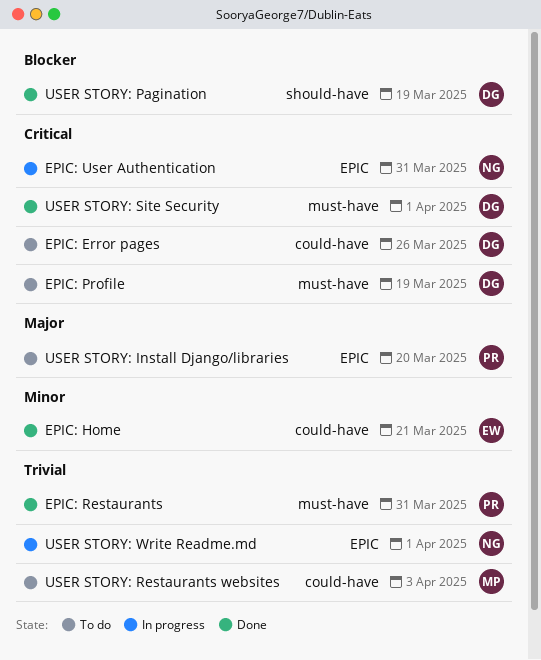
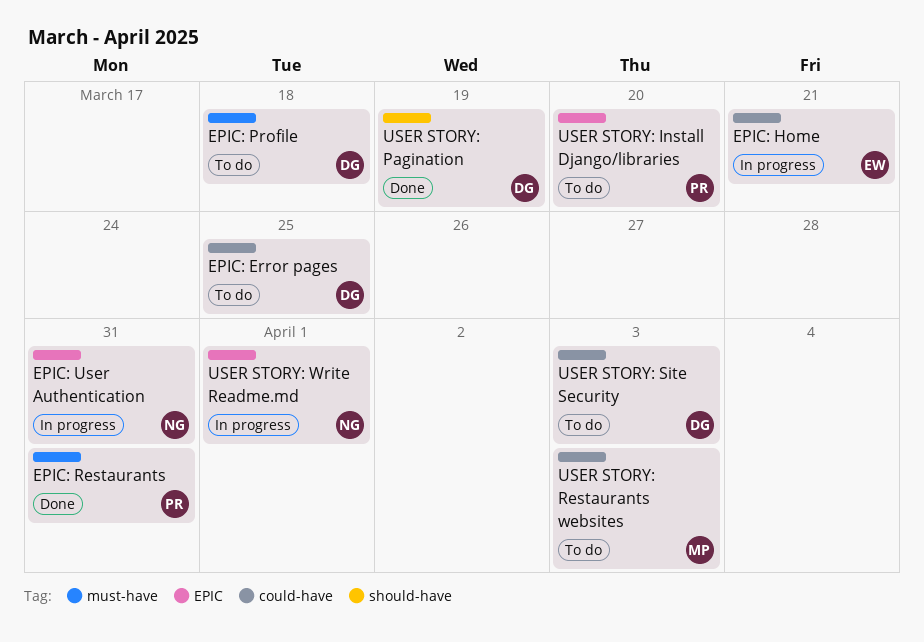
EPIC: Error pages, due: Mar 26 -> Mar 25
EPIC: Home, status: Done -> In progress
EPIC: Profile, due: Mar 19 -> Mar 18
USER STORY: Site Security, status: Done -> To do
USER STORY: Site Security, label: must-have -> could-have
USER STORY: Site Security, due: Apr 1 -> Apr 3

